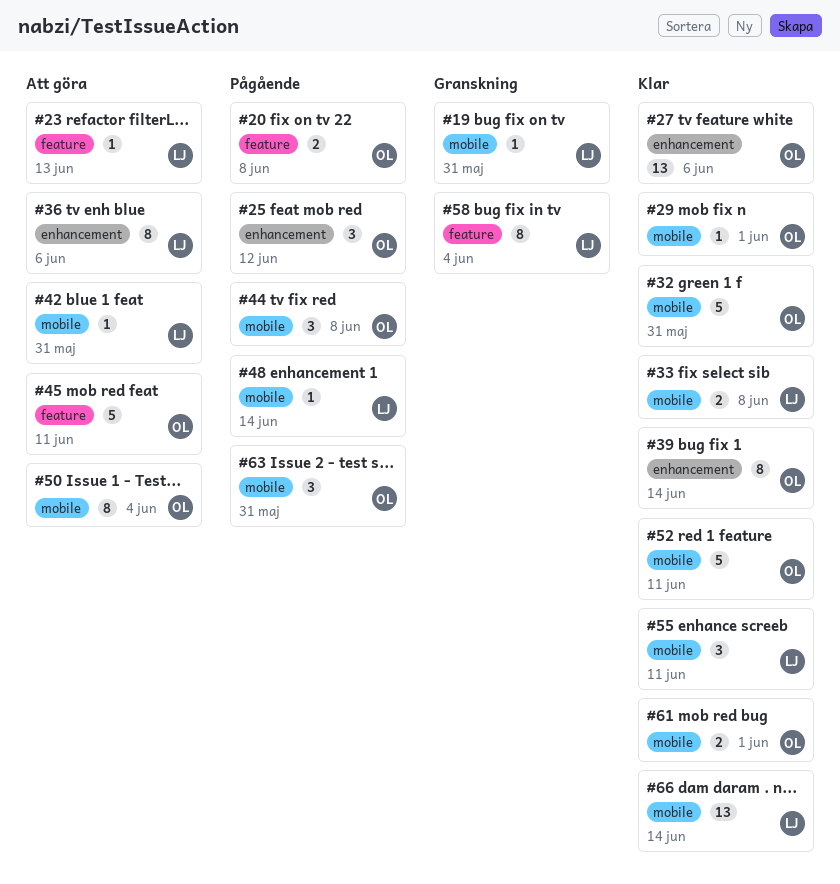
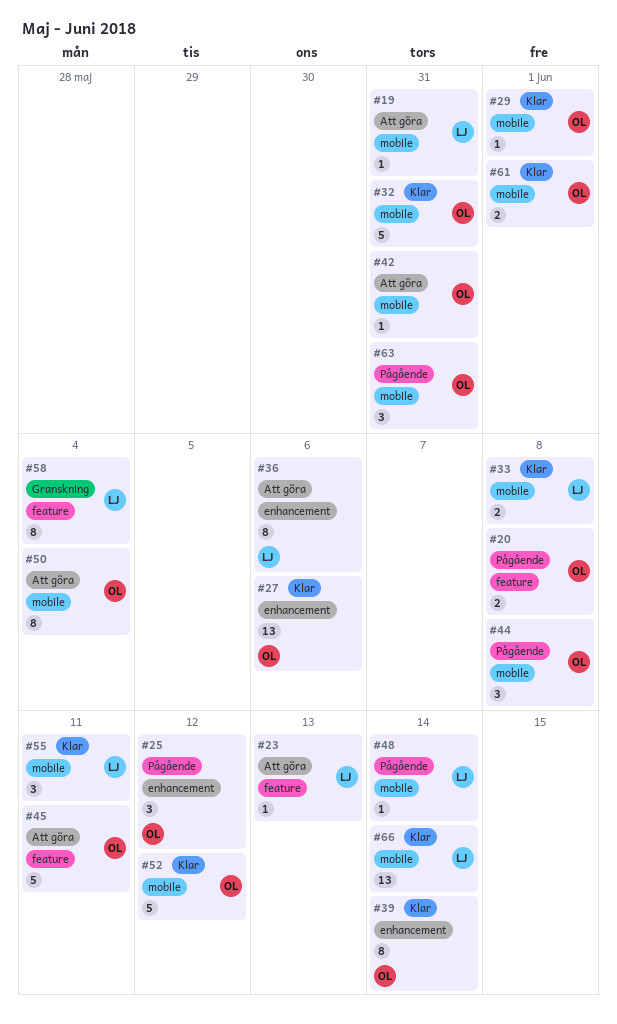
#19, status: Granskning -> Att göra
#42, owner: LJ -> OL
#52, due: Jun 11 -> Jun 12

